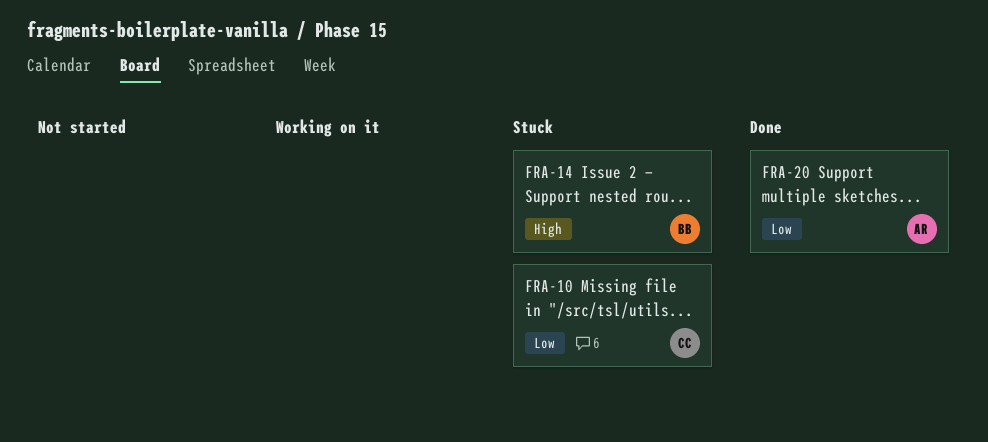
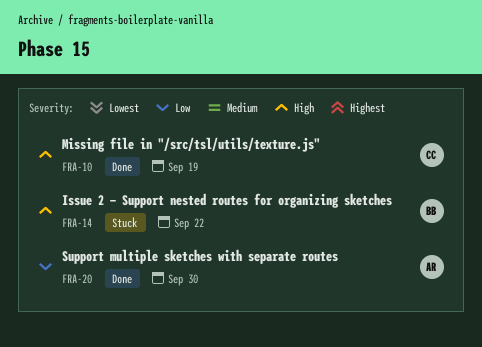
FRA-10, status: Stuck -> Done
FRA-10, priority: Low -> High

